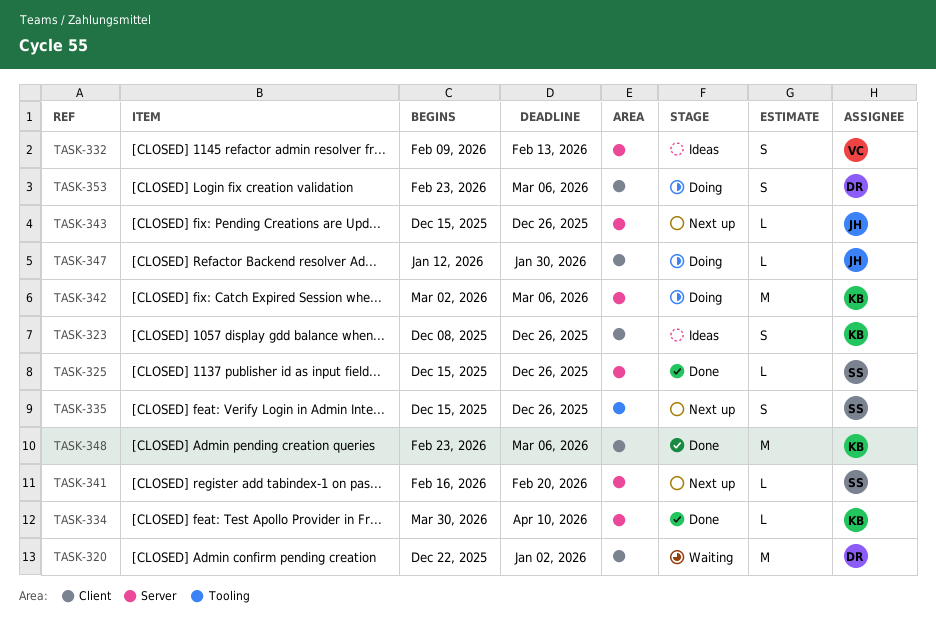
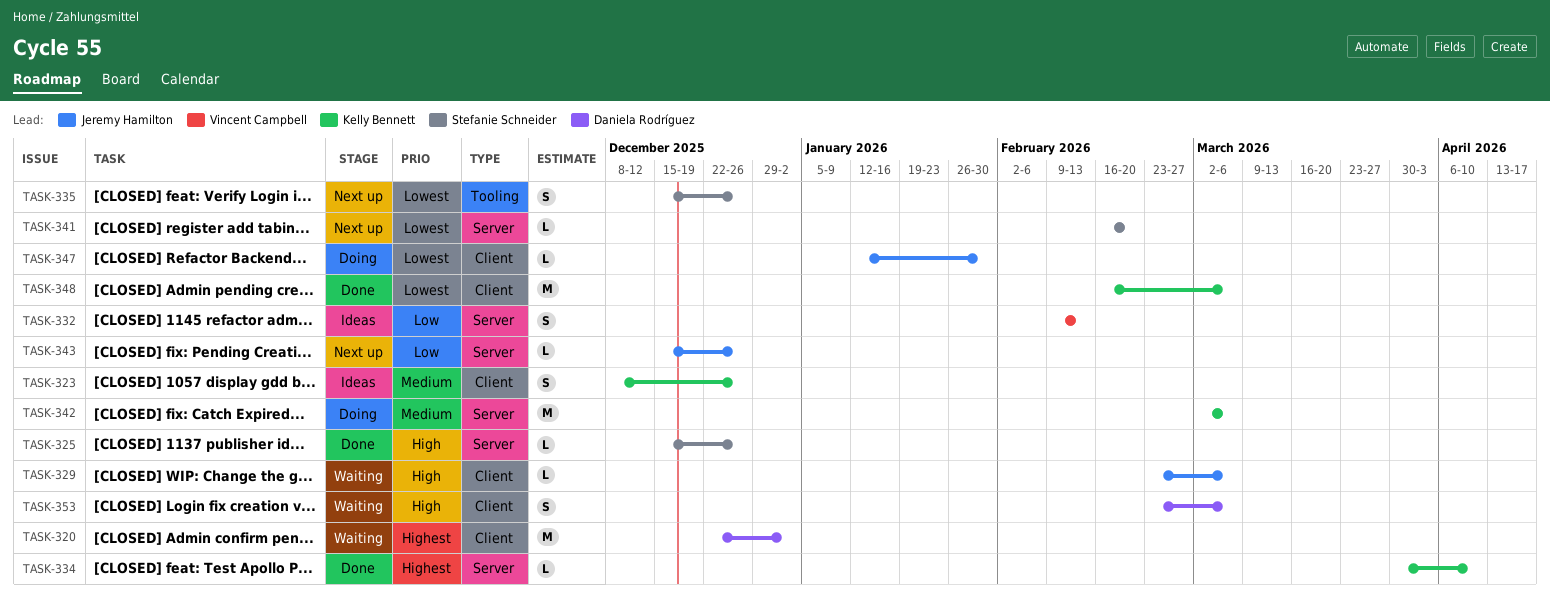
TASK-329: none -> present
TASK-348, start: Feb 23 -> Feb 16
TASK-353, status: Doing -> Waiting

